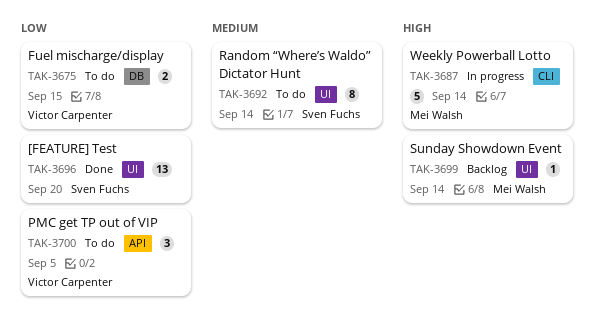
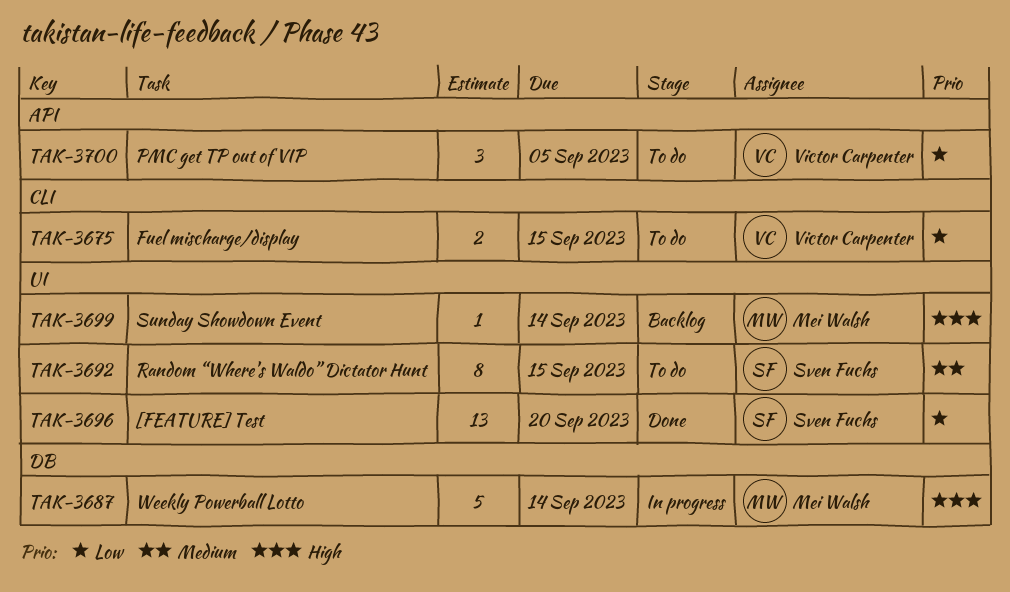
TAK-3675, label: DB -> CLI
TAK-3687, label: CLI -> DB
TAK-3692, due: Sep 14 -> Sep 15

